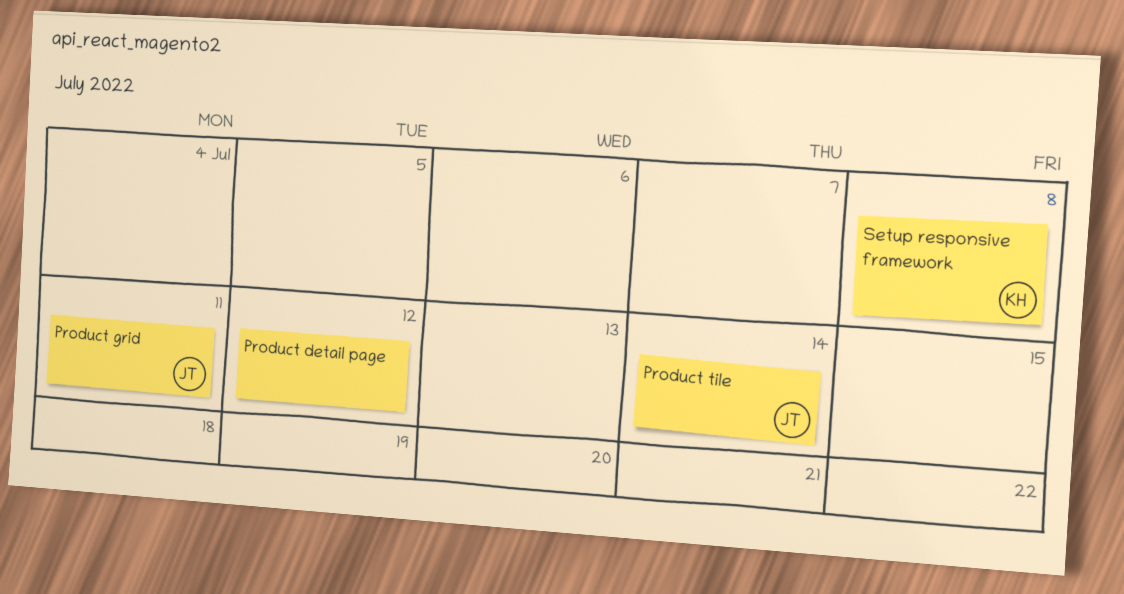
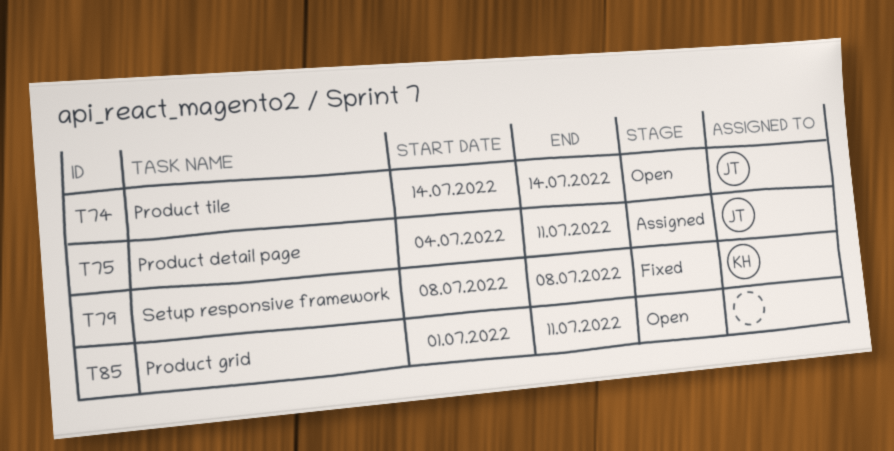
Product detail page, owner: none -> JT
Product detail page, due: Jul 12 -> Jul 11
Product grid, owner: JT -> none

